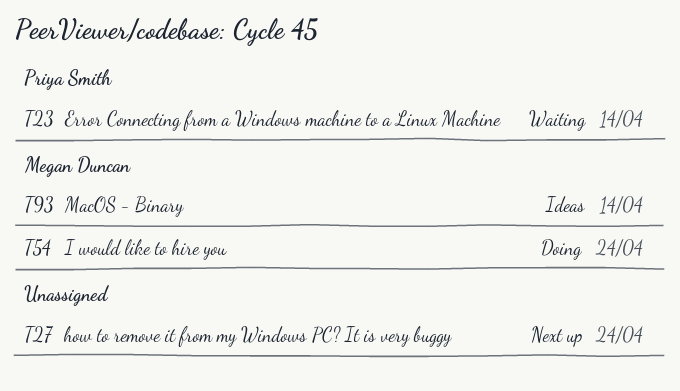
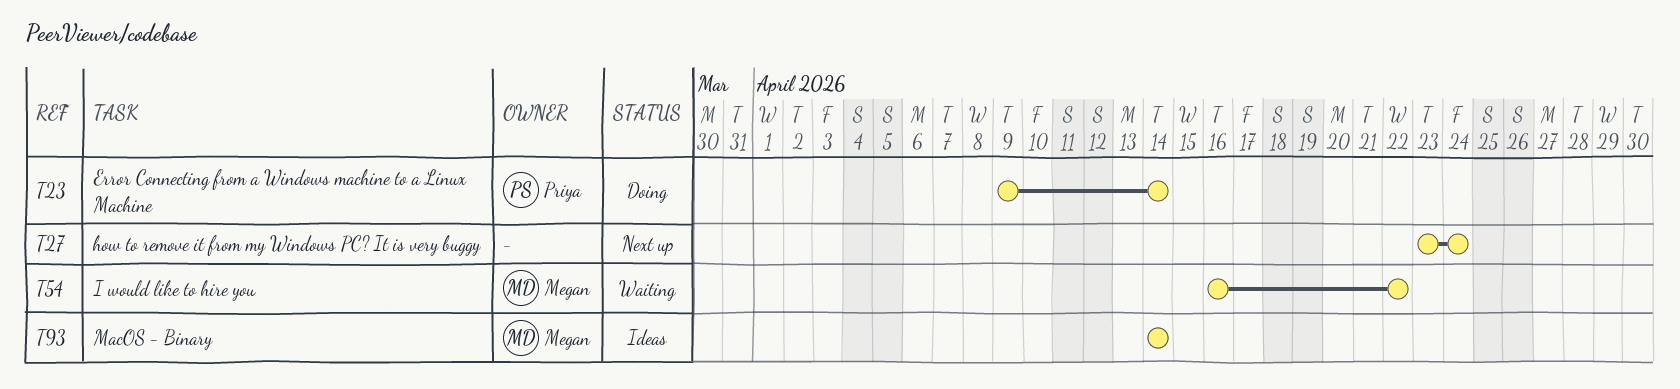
T23, status: Waiting -> Doing
T54, status: Doing -> Waiting
T54, due: Apr 24 -> Apr 22

